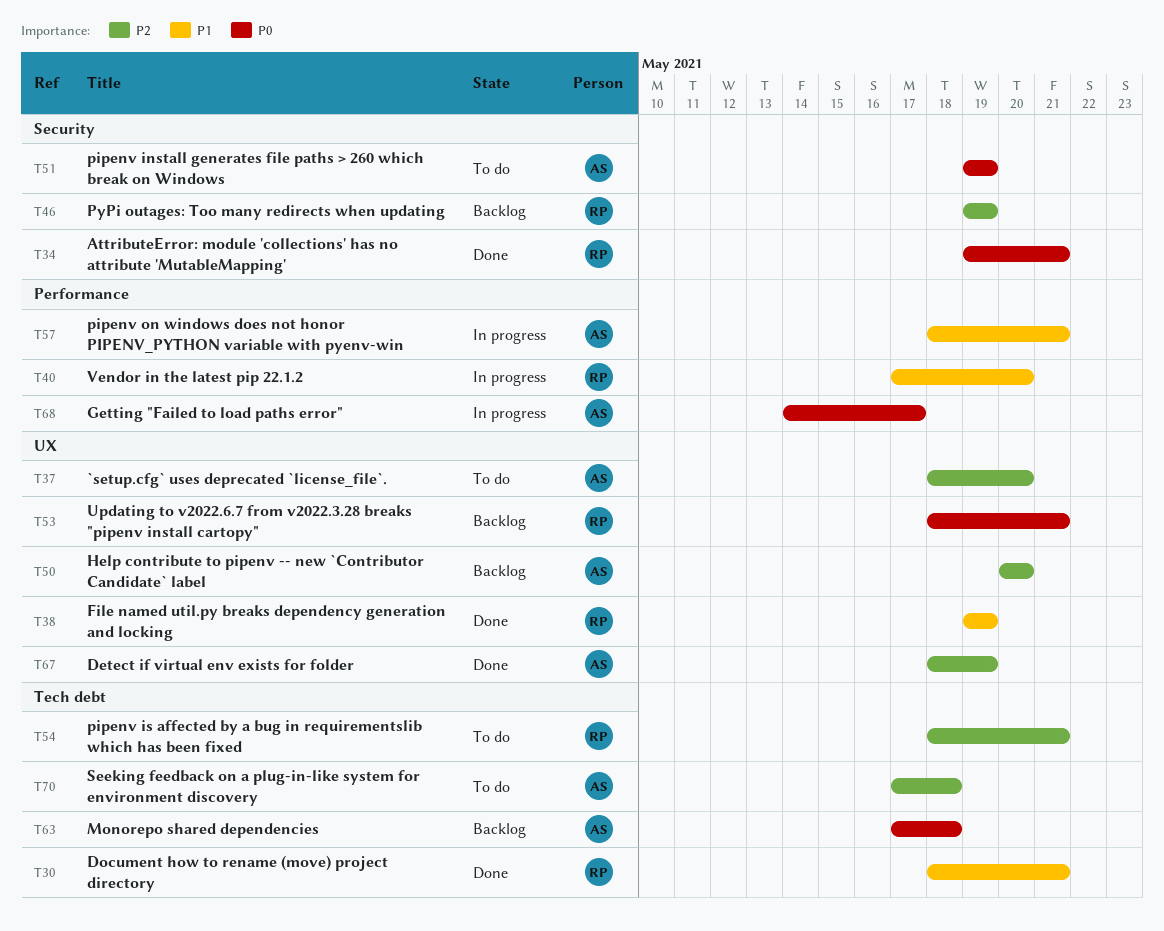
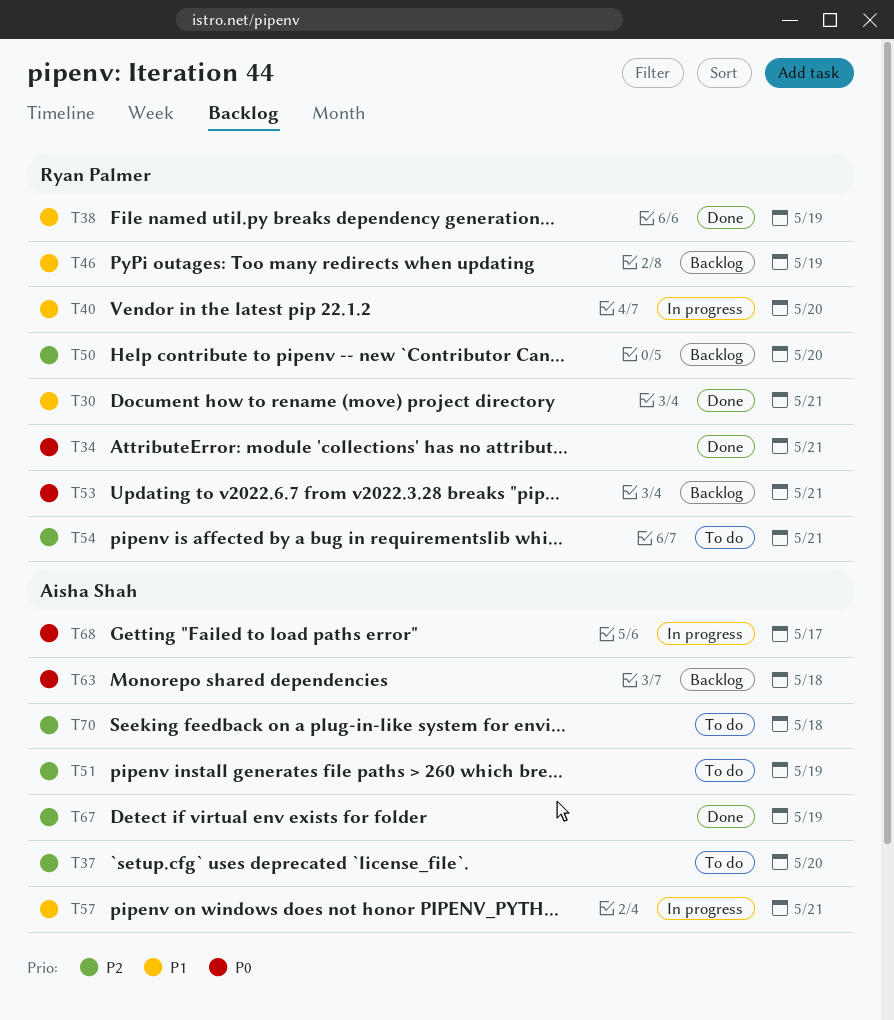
T46, priority: P2 -> P1
T50, owner: Aisha Shah -> Ryan Palmer
T51, priority: P0 -> P2

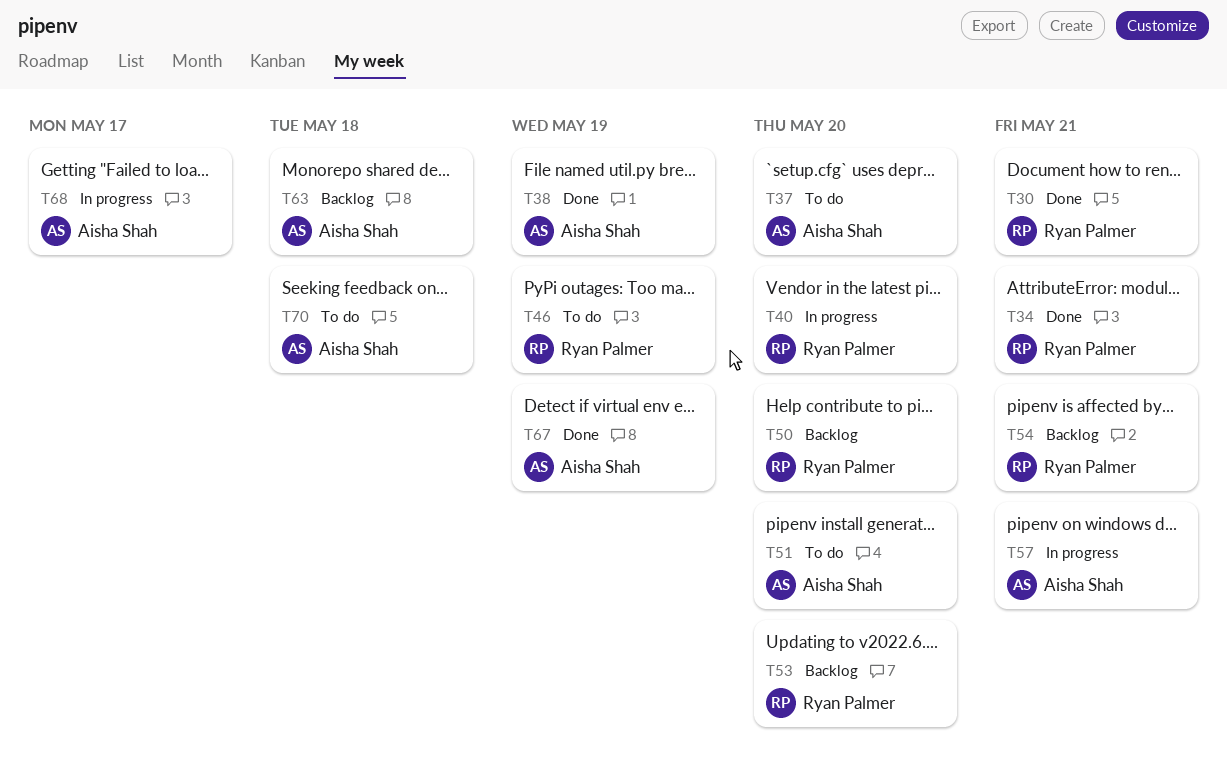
T38, owner: Ryan Palmer -> Aisha Shah
T46, status: Backlog -> To do
T51, due: May 19 -> May 20
T53, due: May 21 -> May 20
T54, status: To do -> Backlog

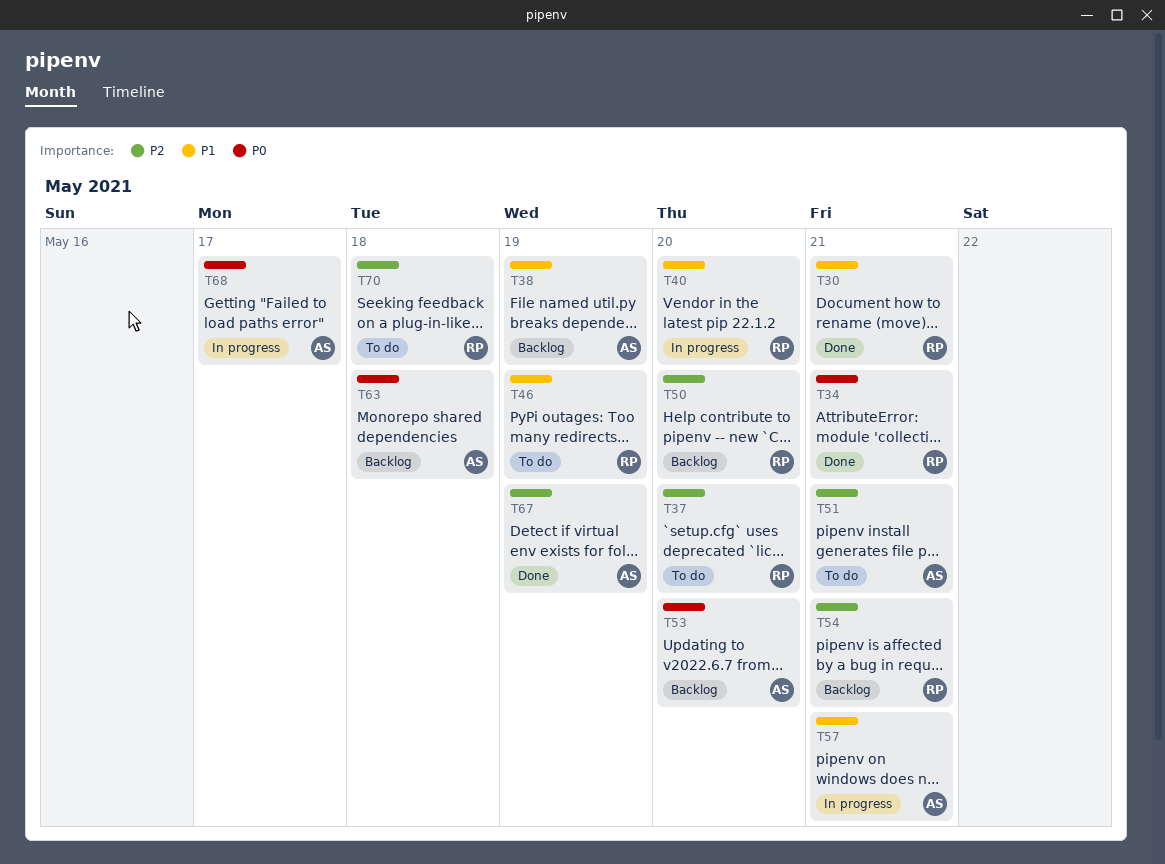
T37, owner: Aisha Shah -> Ryan Palmer
T38, status: Done -> Backlog
T51, due: May 20 -> May 21
T53, owner: Ryan Palmer -> Aisha Shah
T70, owner: Aisha Shah -> Ryan Palmer

